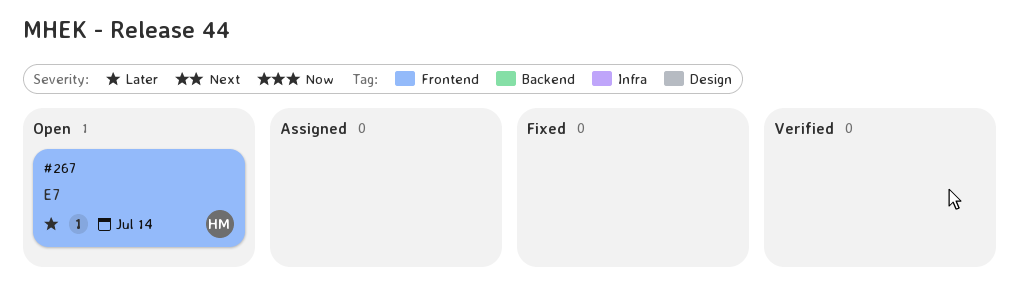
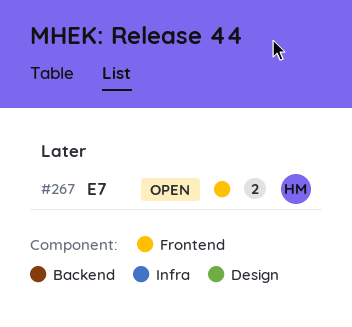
#267, estimate: 1 -> 2

